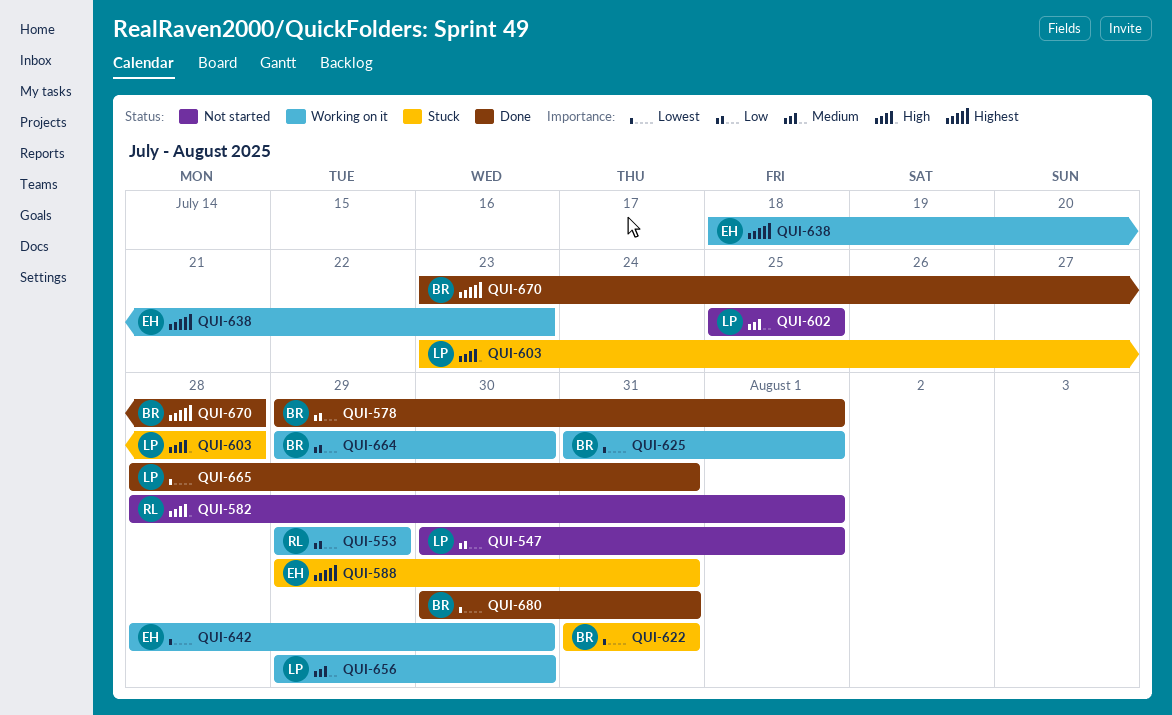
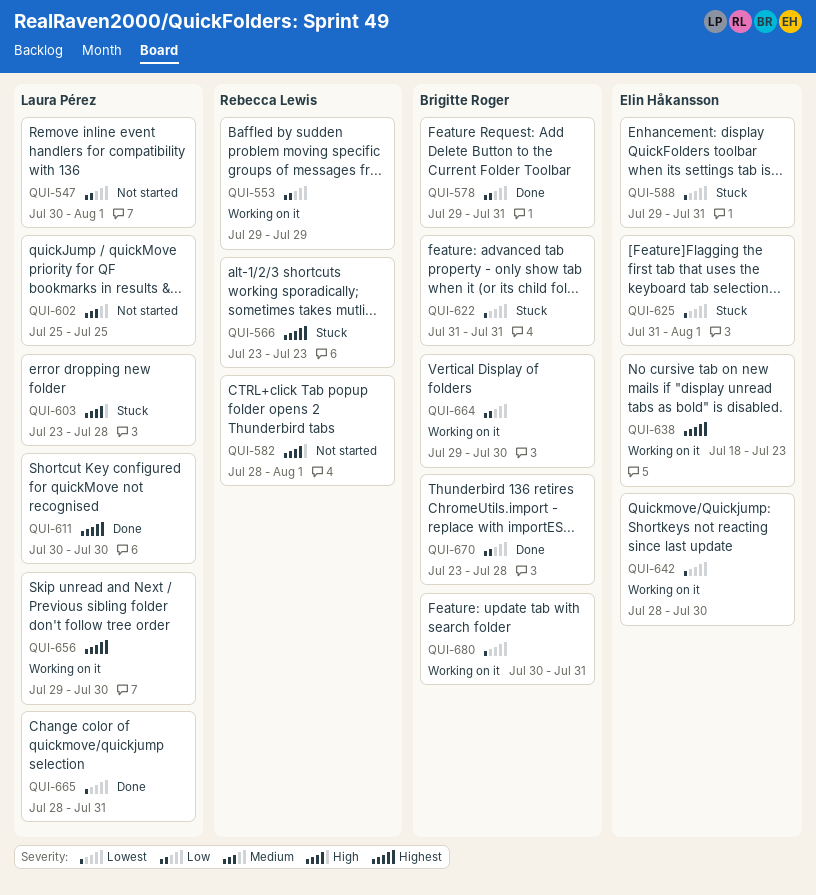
QUI-566: none -> present
QUI-578, due: Aug 1 -> Jul 31
QUI-588, priority: Highest -> Lowest
QUI-611: none -> present
QUI-625, status: Working on it -> Stuck
QUI-625, owner: Brigitte Roger -> Elin Håkansson
QUI-656, priority: Medium -> Highest
QUI-670, priority: Highest -> Low
QUI-680, status: Done -> Working on it

